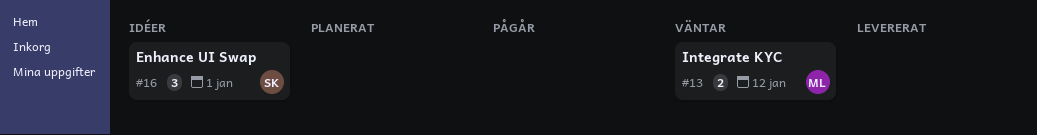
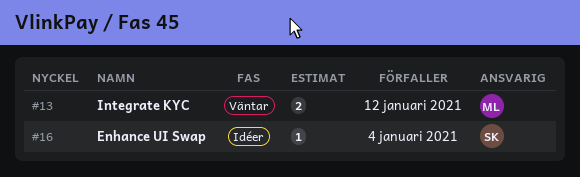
#16, estimate: 3 -> 1
#16, due: Jan 1 -> Jan 4

